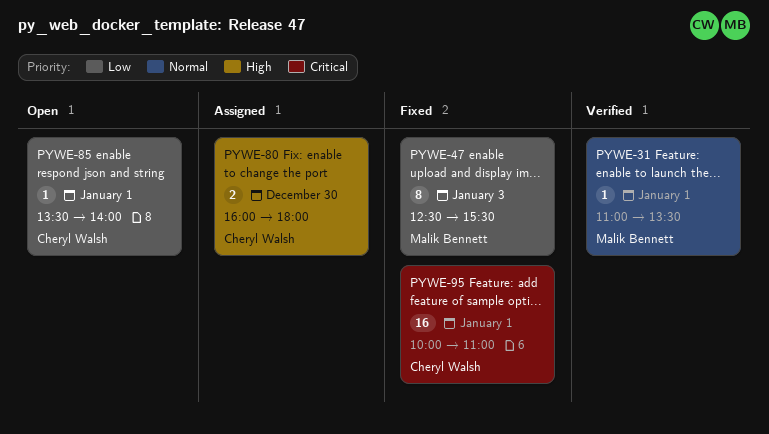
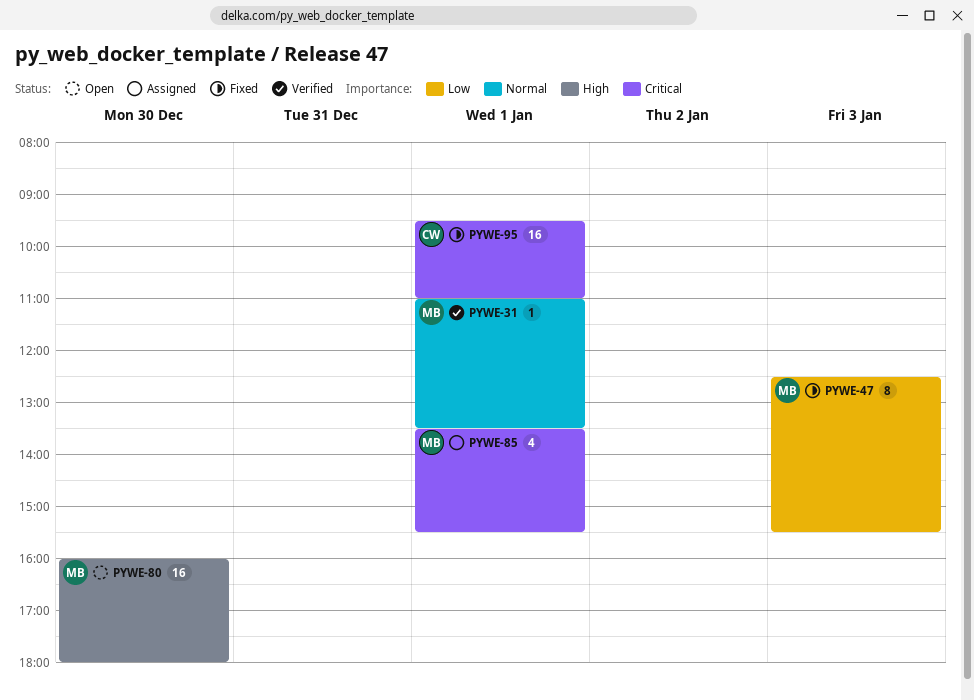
PYWE-80, status: Assigned -> Open
PYWE-80, owner: Cheryl Walsh -> Malik Bennett
PYWE-80, estimate: 2 -> 16
PYWE-85, status: Open -> Assigned
PYWE-85, owner: Cheryl Walsh -> Malik Bennett
PYWE-85, priority: Low -> Critical
PYWE-85, estimate: 1 -> 4
PYWE-85, ends: 14:00 -> 15:30
PYWE-95, begins: 10:00 -> 09:30

